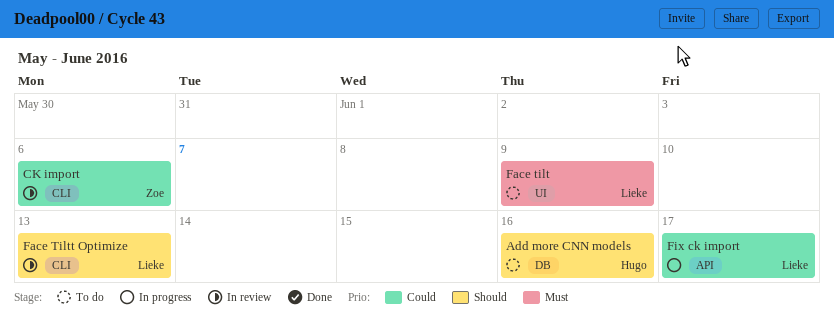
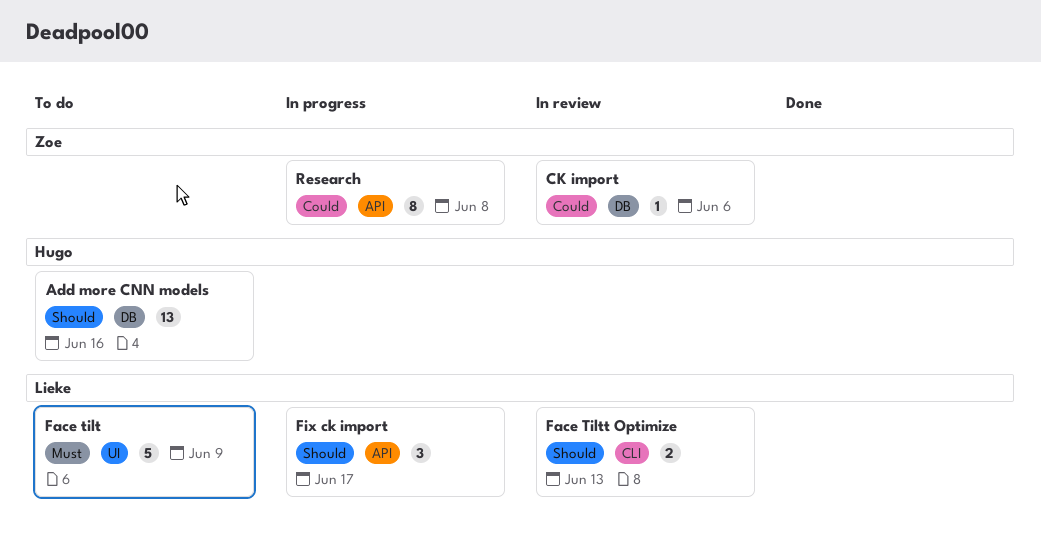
CK import, label: CLI -> DB
Fix ck import, priority: Could -> Should
Research: none -> present

